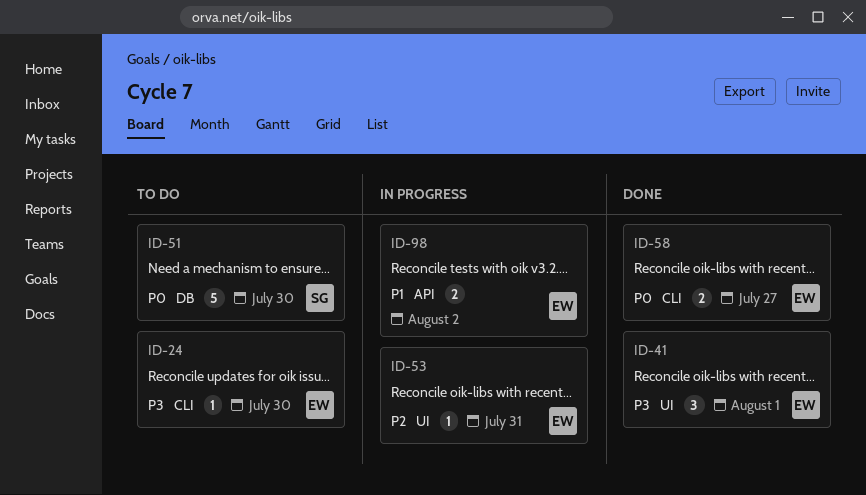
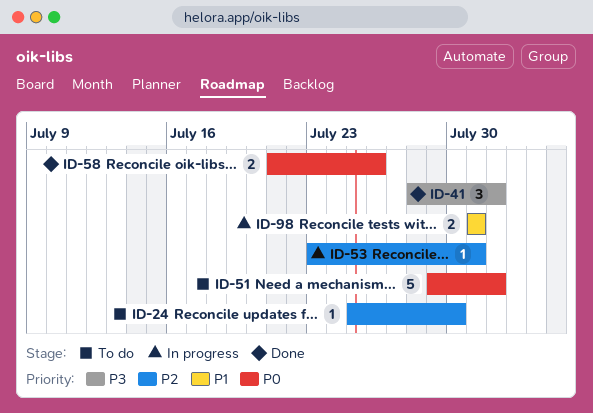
ID-24, priority: P3 -> P2
ID-51, due: Jul 30 -> Aug 1
ID-58, due: Jul 27 -> Jul 26
ID-98, due: Aug 2 -> Jul 31

